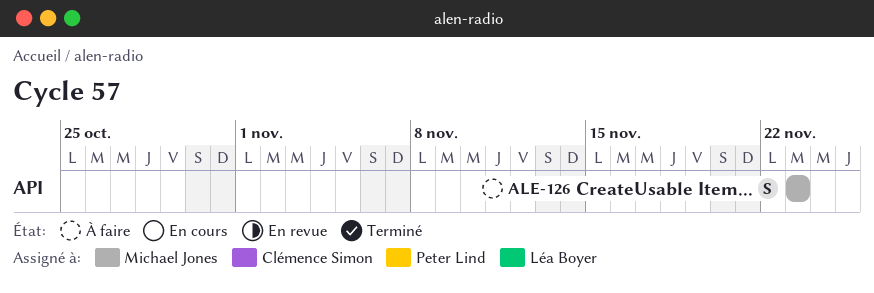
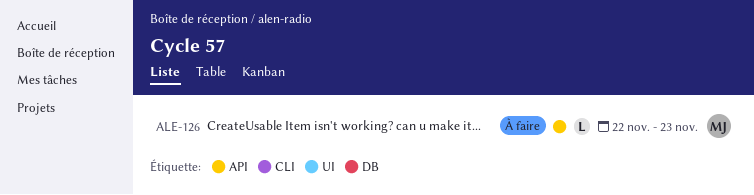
ALE-126, estimate: S -> L
ALE-126, start: Nov 23 -> Nov 22

